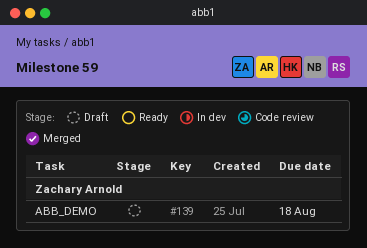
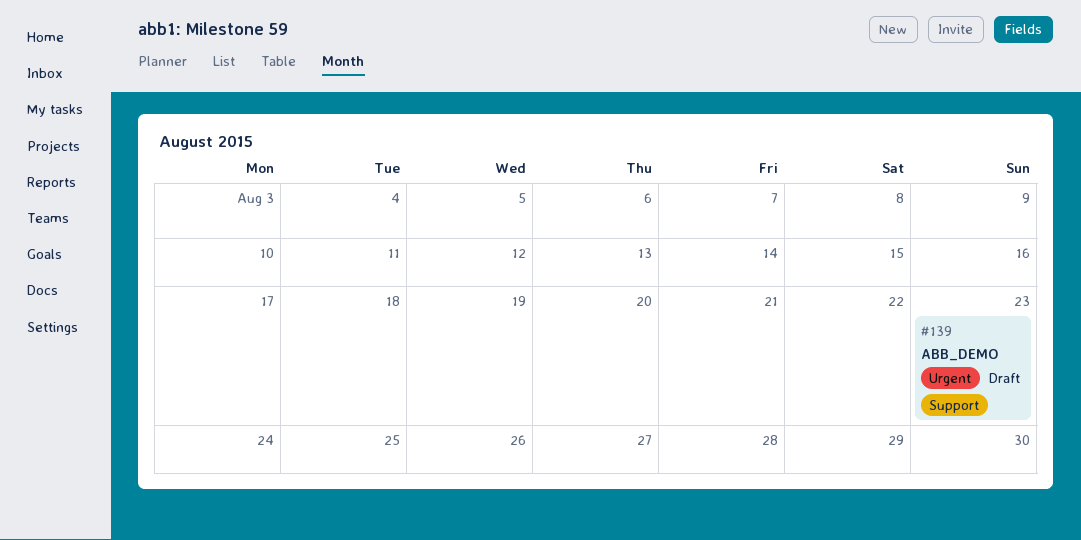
#139, due: Aug 18 -> Aug 23

